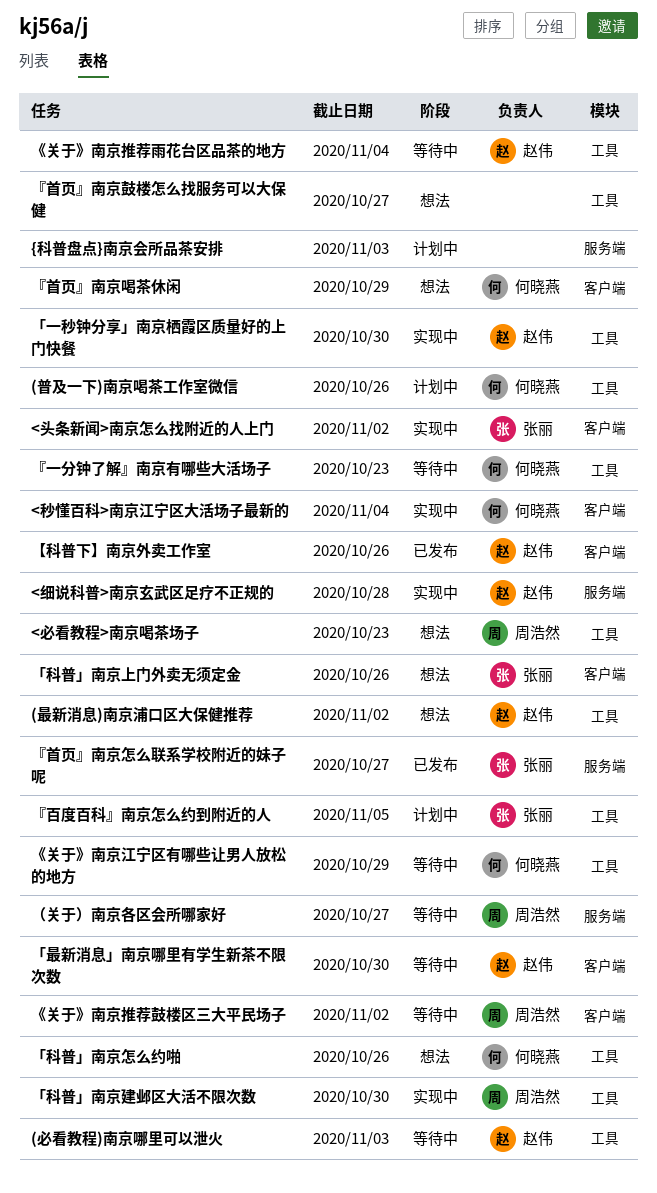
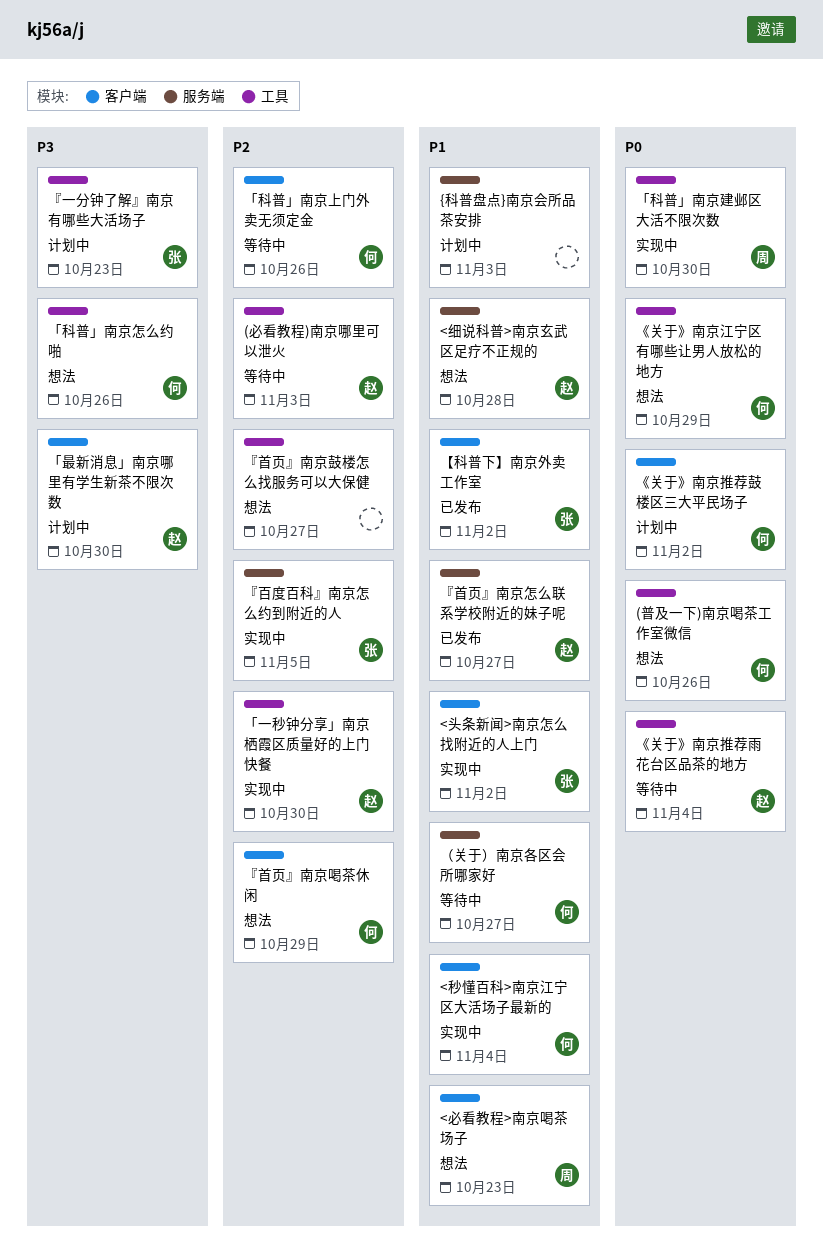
(普及一下)南京喝茶工作室微信, status: 计划中 -> 想法
(最新消息)南京浦口区大保健推荐: present -> none
<必看教程>南京喝茶场子, label: 工具 -> 客户端
<细说科普>南京玄武区足疗不正规的, status: 实现中 -> 想法
《关于》南京推荐鼓楼区三大平民场子, status: 等待中 -> 计划中
《关于》南京推荐鼓楼区三大平民场子, owner: 周浩然 -> 何晓燕
《关于》南京江宁区有哪些让男人放松的地方, status: 等待中 -> 想法
「最新消息」南京哪里有学生新茶不限次数, status: 等待中 -> 计划中
「科普」南京上门外卖无须定金, status: 想法 -> 等待中
「科普」南京上门外卖无须定金, owner: 张丽 -> 何晓燕
『一分钟了解』南京有哪些大活场子, status: 等待中 -> 计划中
『一分钟了解』南京有哪些大活场子, owner: 何晓燕 -> 张丽
『百度百科』南京怎么约到附近的人, status: 计划中 -> 实现中
『百度百科』南京怎么约到附近的人, label: 工具 -> 服务端
『首页』南京怎么联系学校附近的妹子呢, owner: 张丽 -> 赵伟
【科普下】南京外卖工作室, owner: 赵伟 -> 张丽
【科普下】南京外卖工作室, due: Oct 26 -> Nov 2
（关于）南京各区会所哪家好, owner: 周浩然 -> 何晓燕

